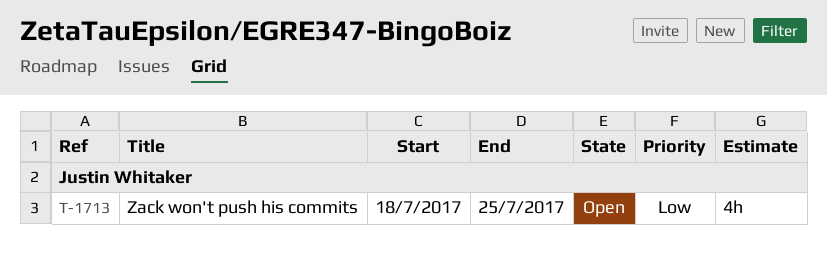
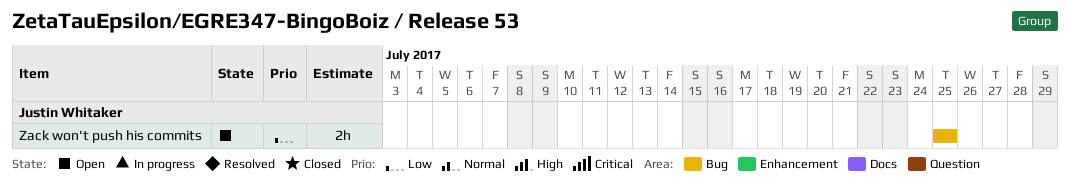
Zack won't push his commits, estimate: 4h -> 2h
Zack won't push his commits, start: Jul 18 -> Jul 25

